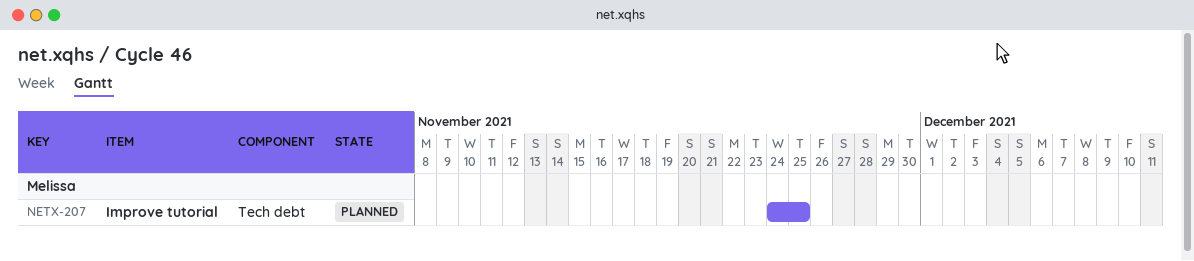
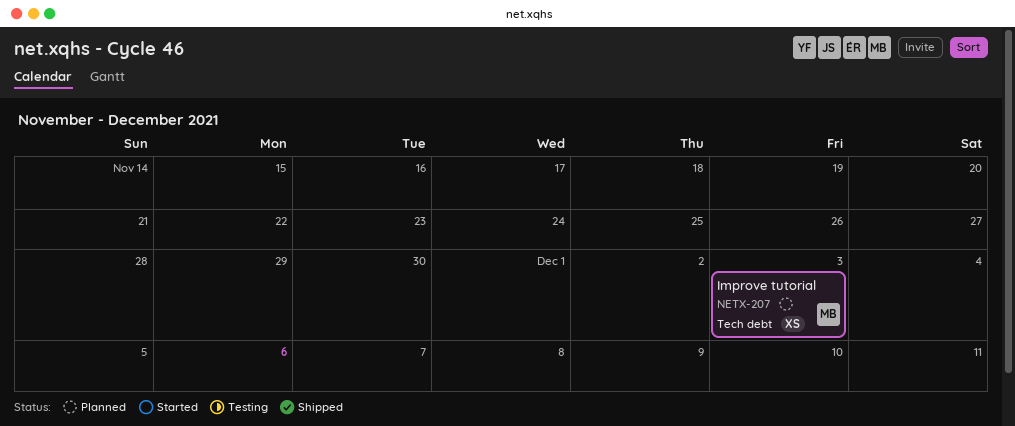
NETX-207, due: Nov 25 -> Dec 3

